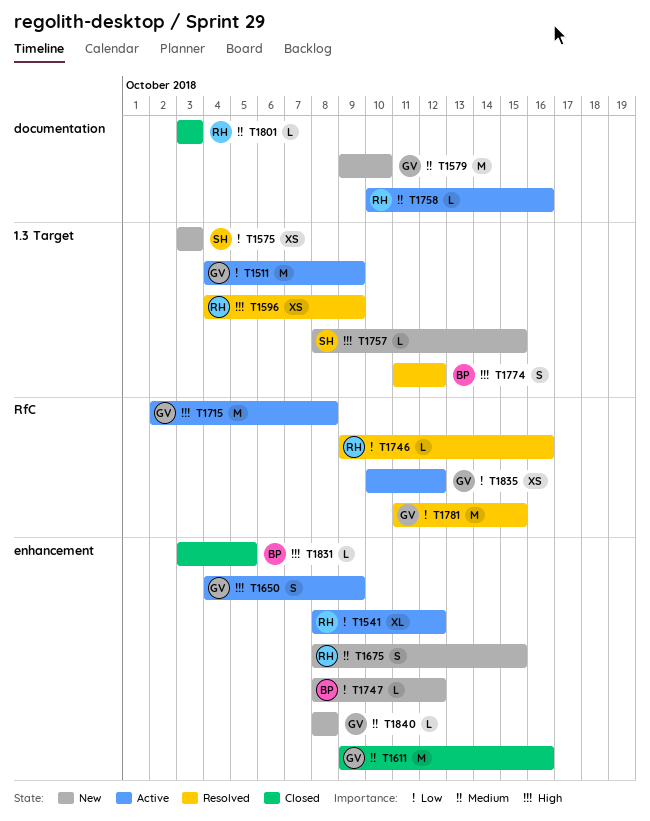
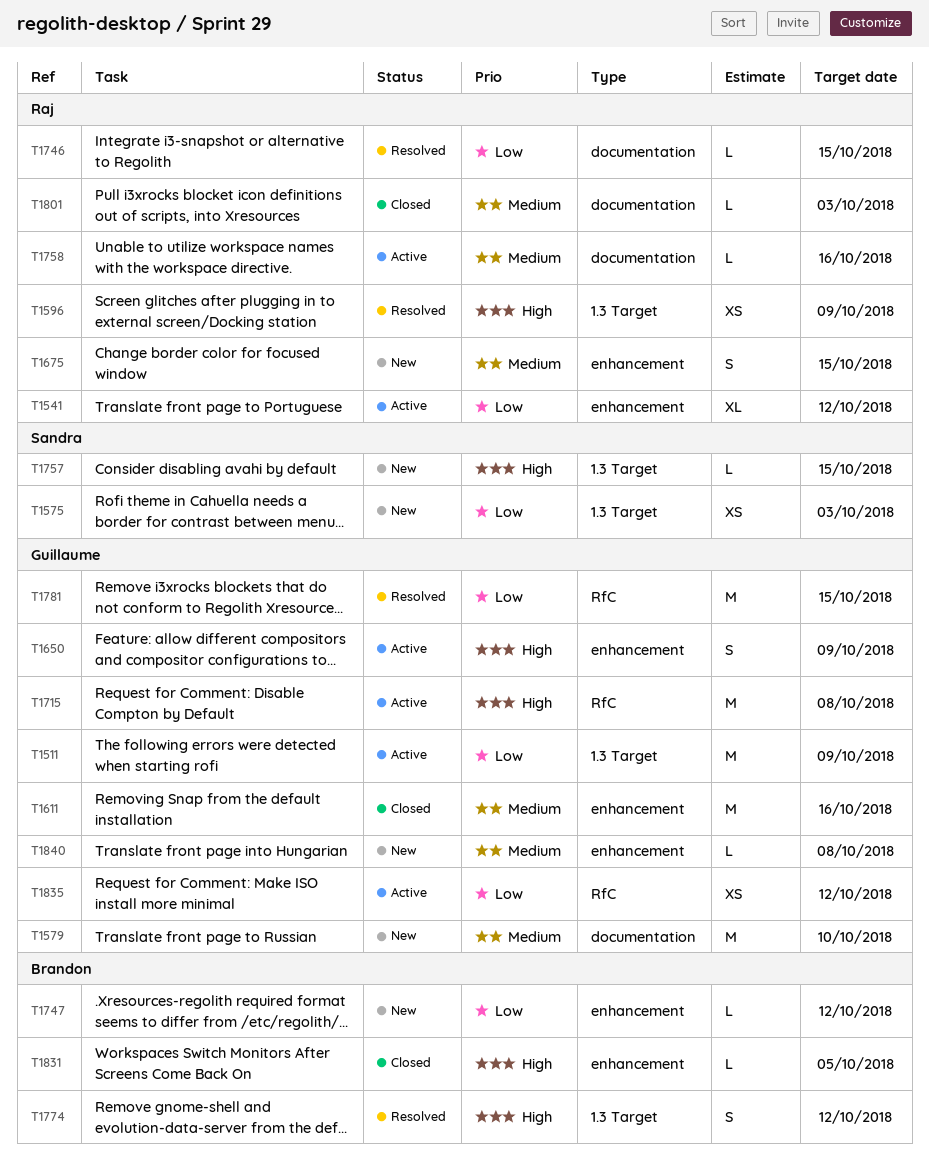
T1746, label: RfC -> documentation
T1746, due: Oct 16 -> Oct 15

